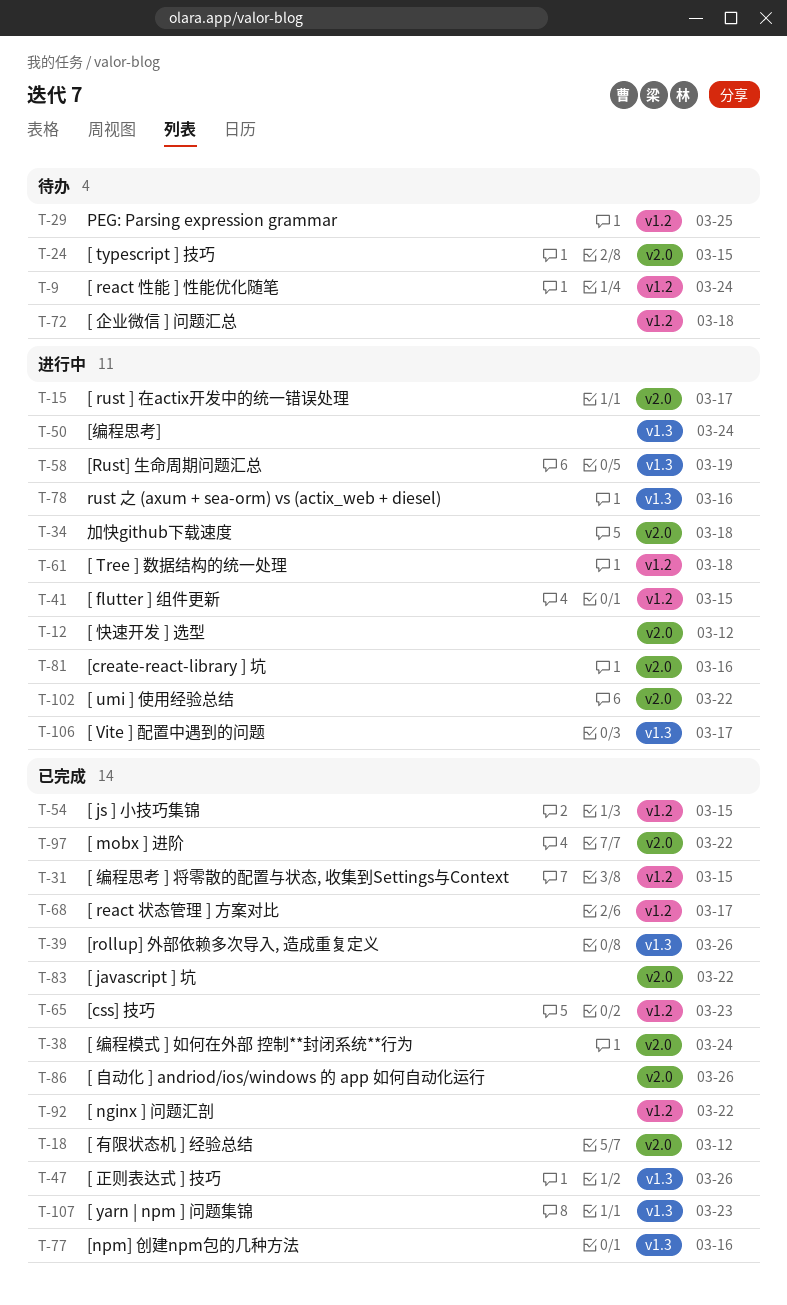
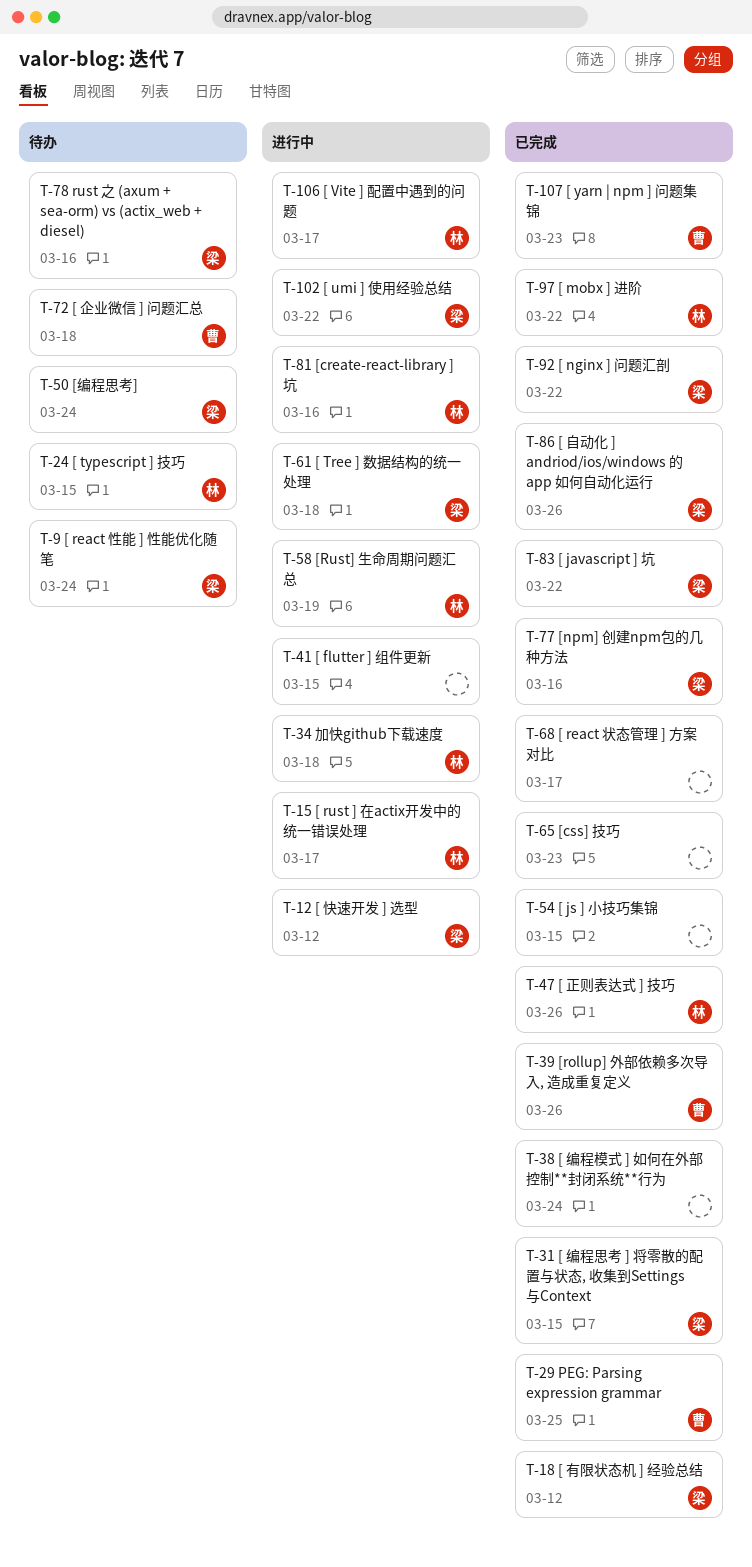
T-29, status: 待办 -> 已完成
T-50, status: 进行中 -> 待办
T-78, status: 进行中 -> 待办

